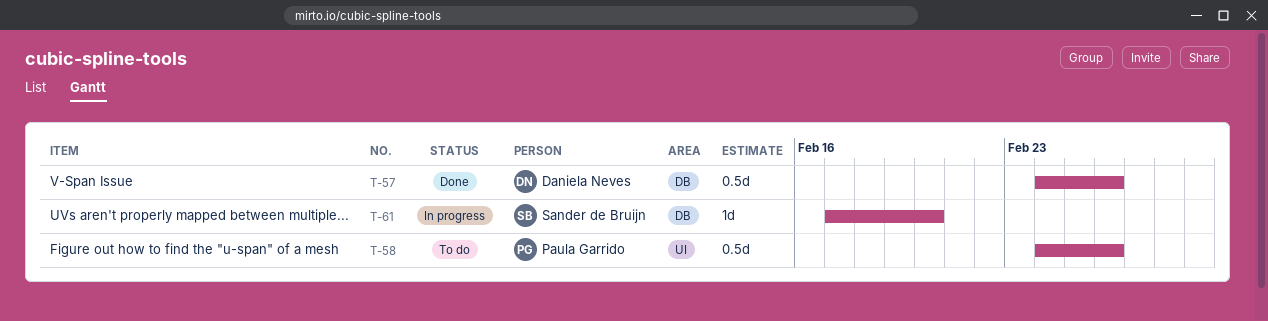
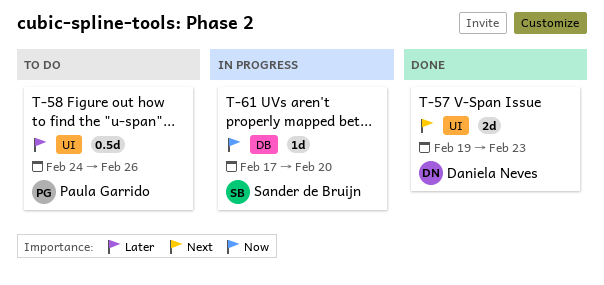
T-57, label: DB -> UI
T-57, estimate: 0.5d -> 2d
T-57, start: Feb 24 -> Feb 19
T-57, due: Feb 26 -> Feb 23

